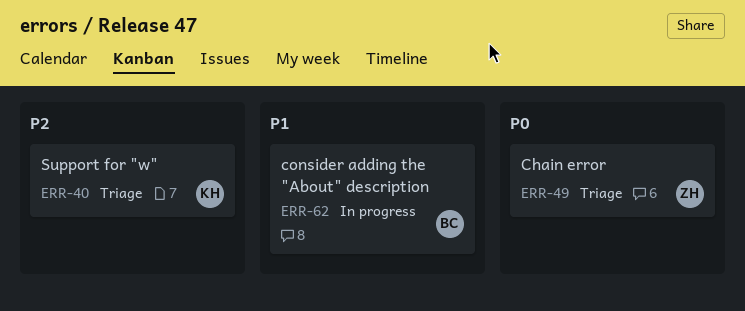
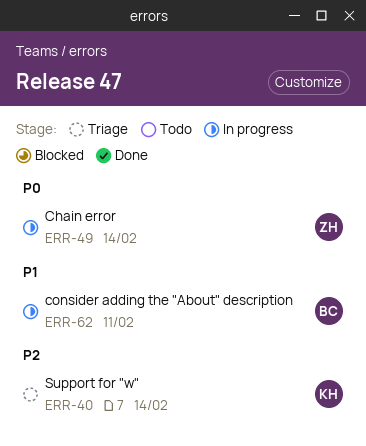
ERR-49, status: Triage -> In progress

